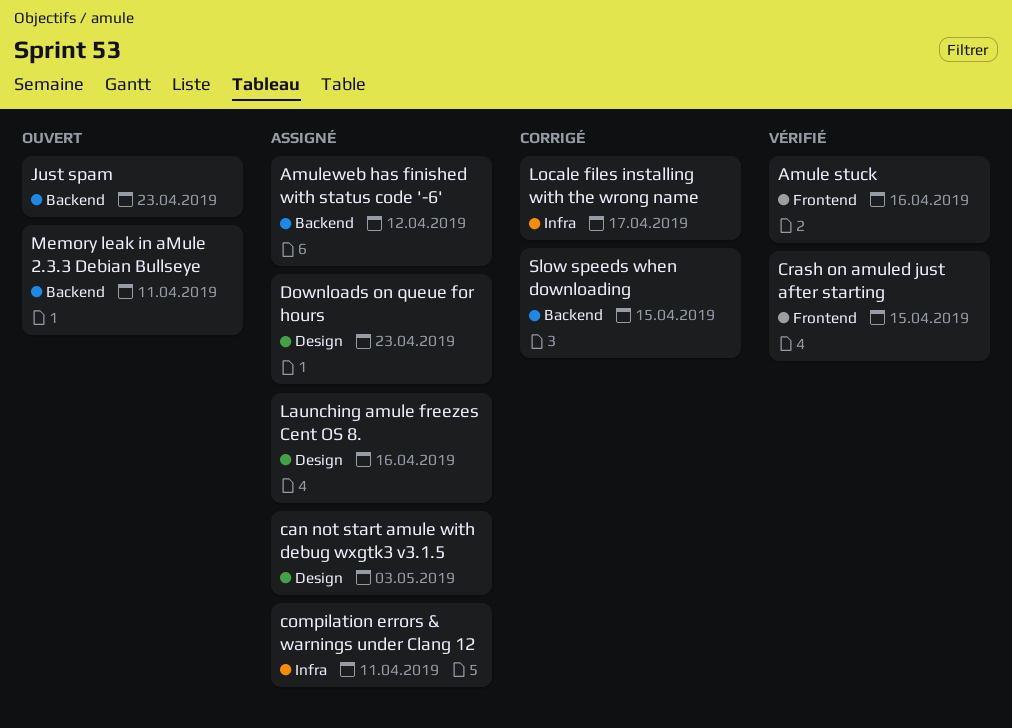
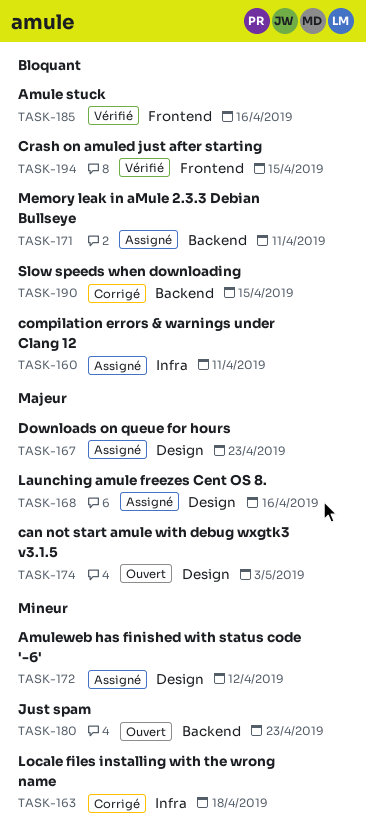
Amuleweb has finished with status code '-6', label: Backend -> Design
can not start amule with debug wxgtk3 v3.1.5, status: Assigné -> Ouvert
Locale files installing with the wrong name, due: Apr 17 -> Apr 18
Memory leak in aMule 2.3.3 Debian Bullseye, status: Ouvert -> Assigné

